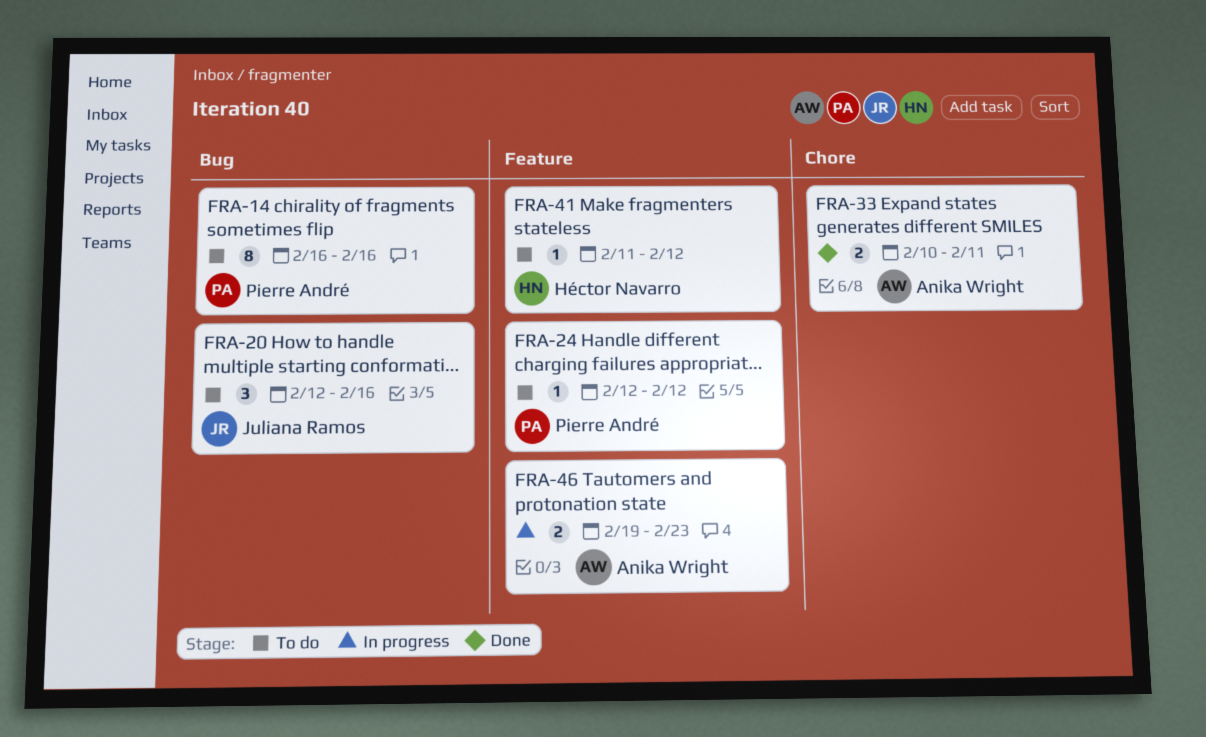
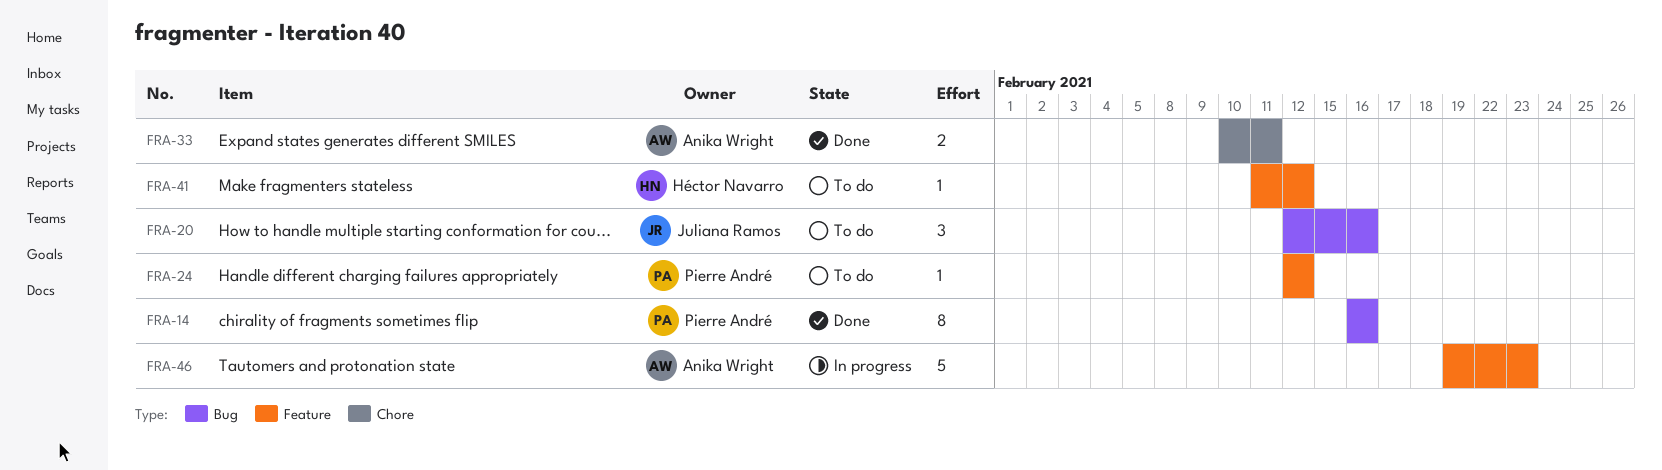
FRA-14, status: To do -> Done
FRA-46, estimate: 2 -> 5

